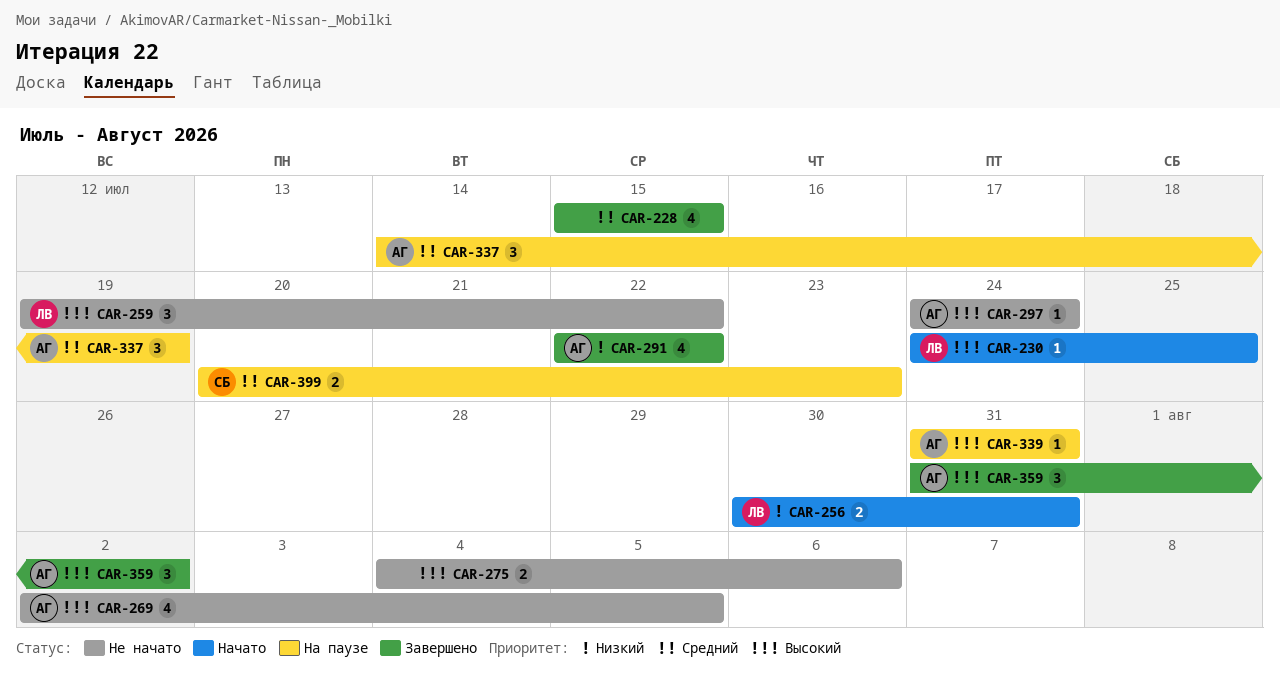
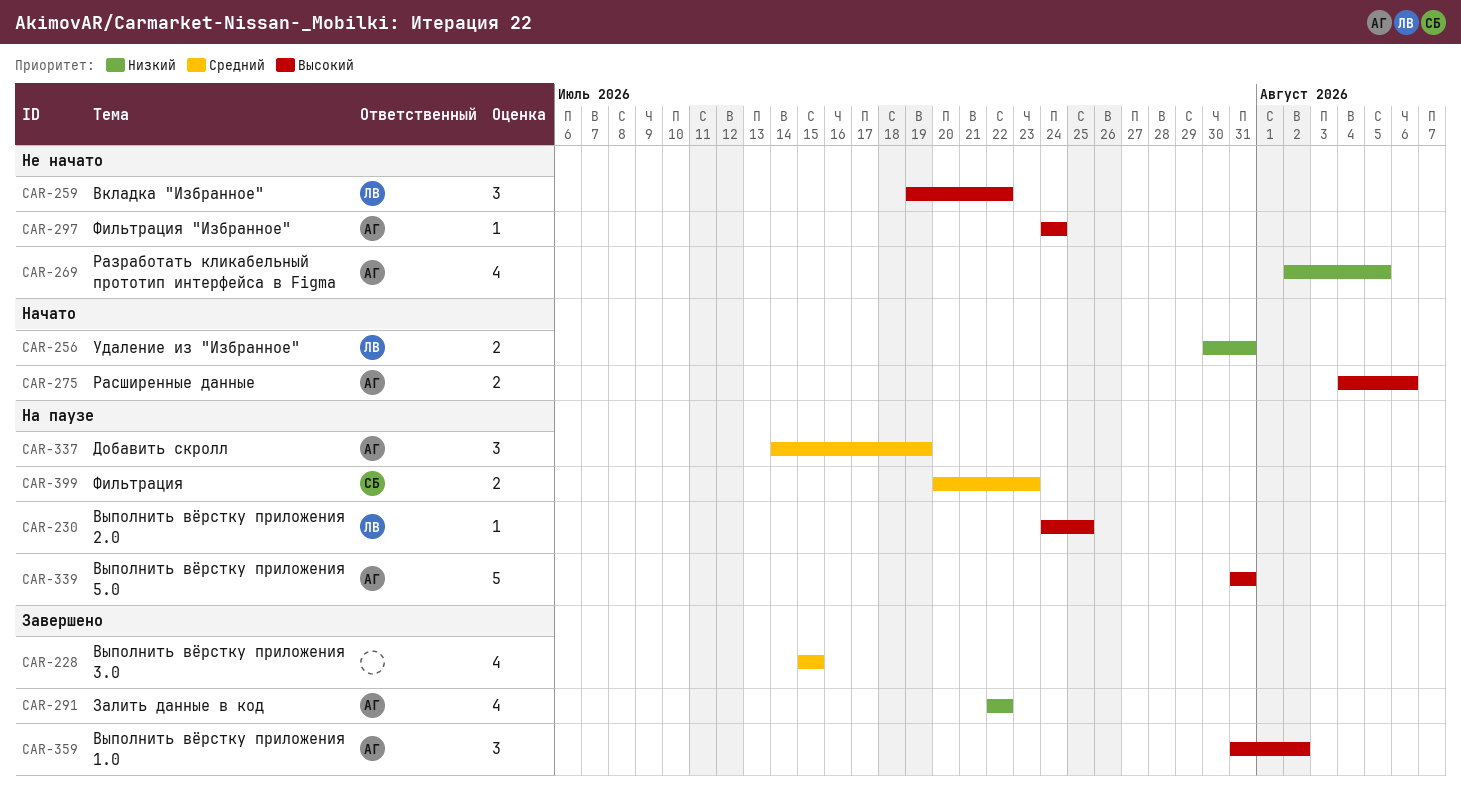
CAR-230, status: Начато -> На паузе
CAR-269, priority: Высокий -> Низкий
CAR-275, status: Не начато -> Начато
CAR-275, owner: none -> АГ
CAR-339, estimate: 1 -> 5

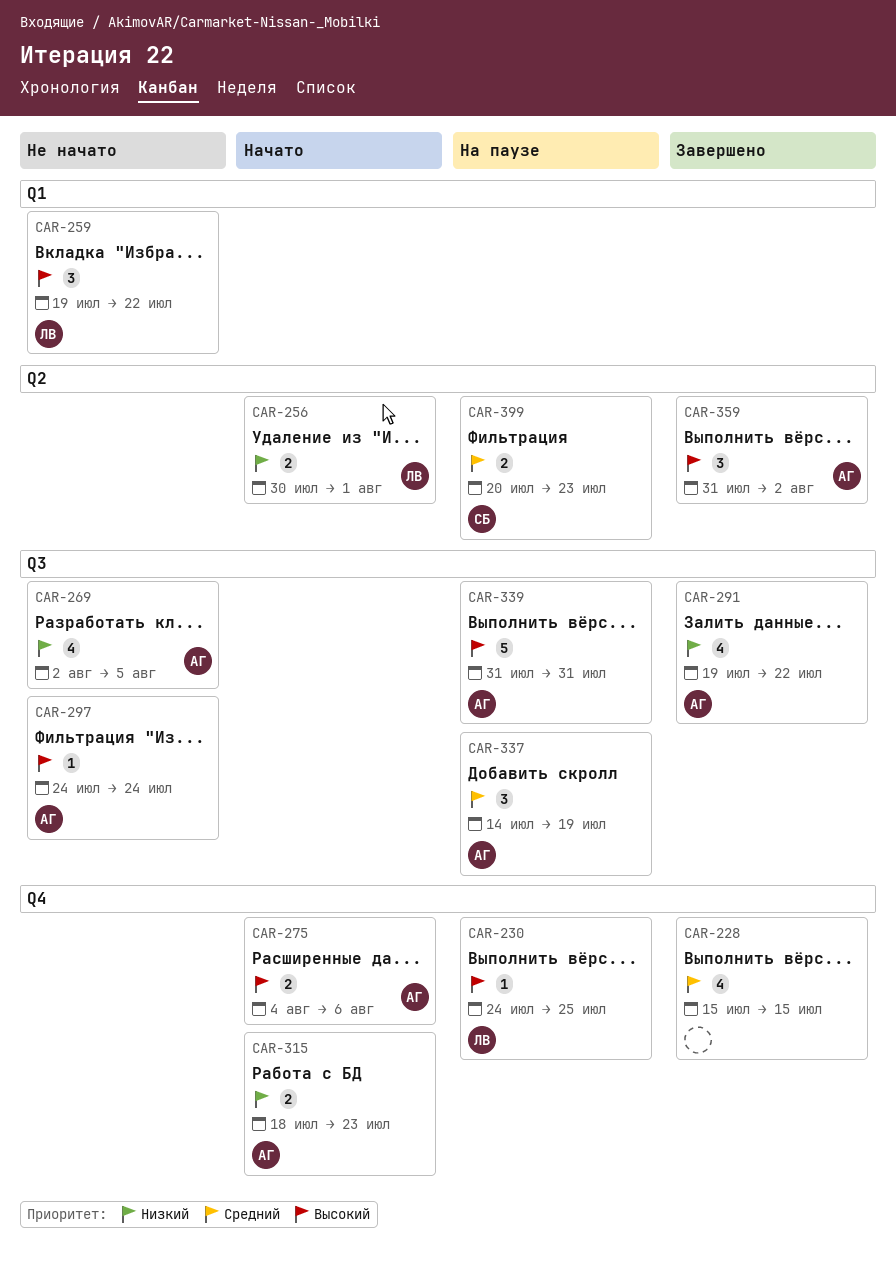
CAR-256, due: Jul 31 -> Aug 1
CAR-291, start: Jul 22 -> Jul 19
CAR-315: none -> present

